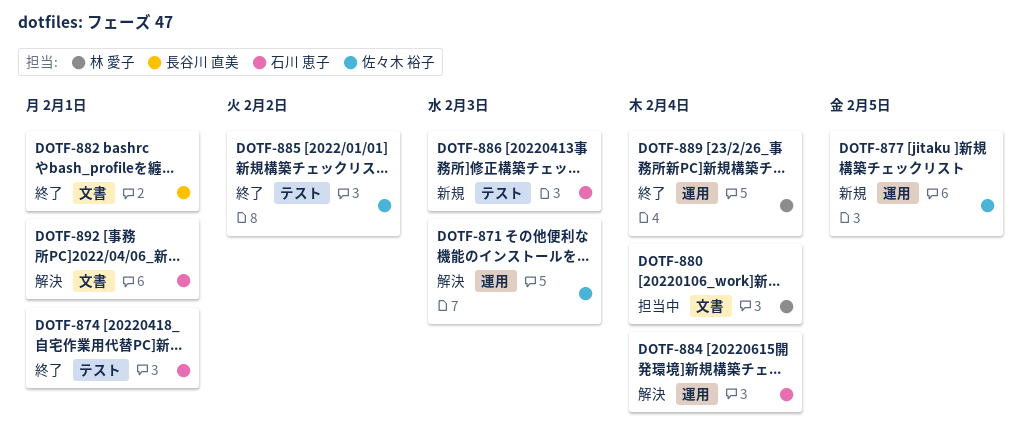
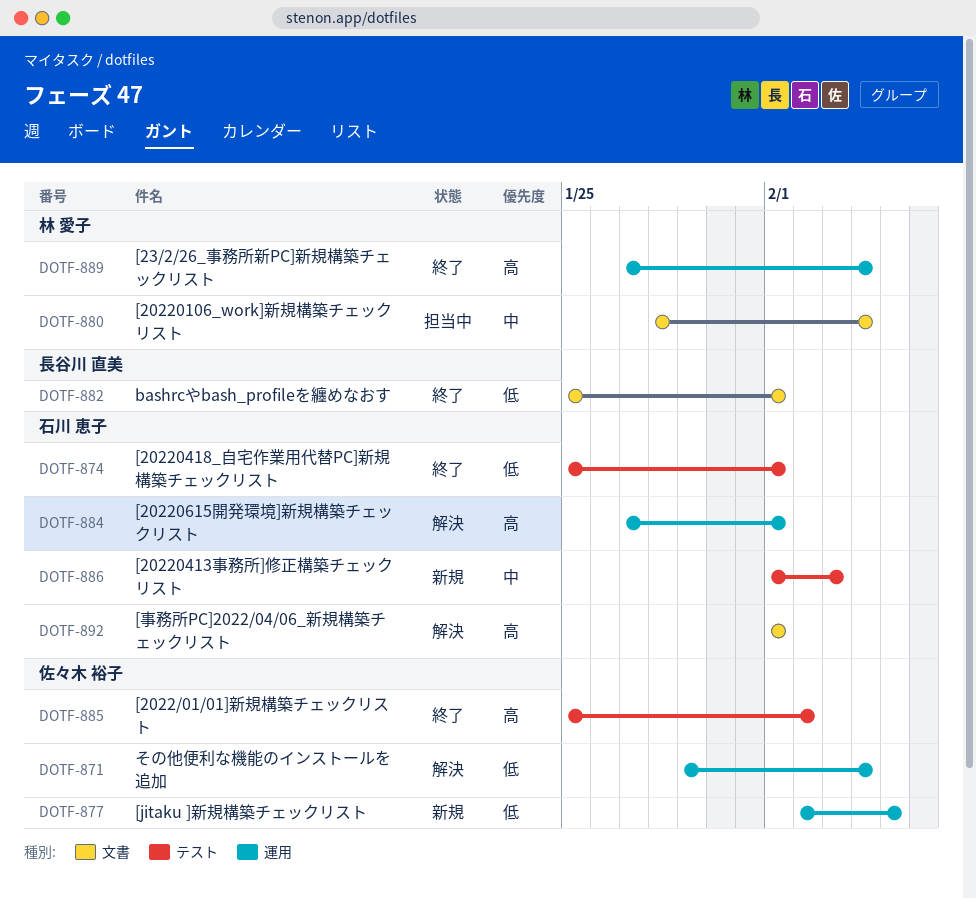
DOTF-871, due: Feb 3 -> Feb 4
DOTF-884, due: Feb 4 -> Feb 1

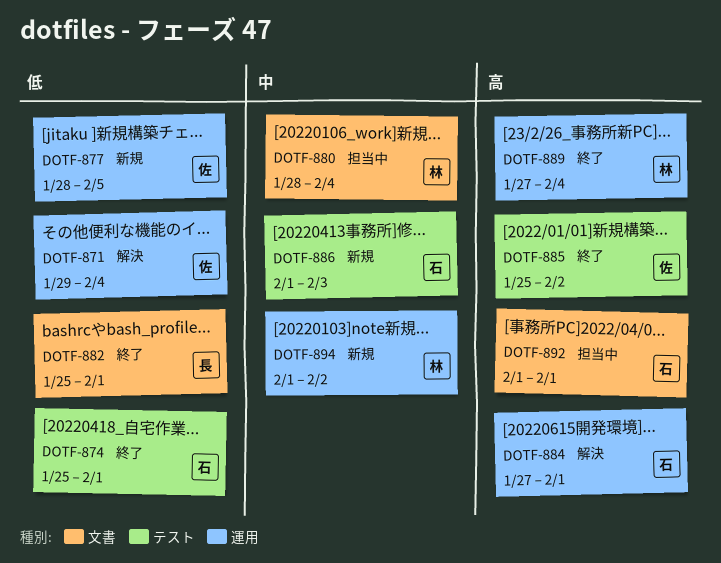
DOTF-877, start: Feb 2 -> Jan 28
DOTF-892, status: 解決 -> 担当中
DOTF-894: none -> present

